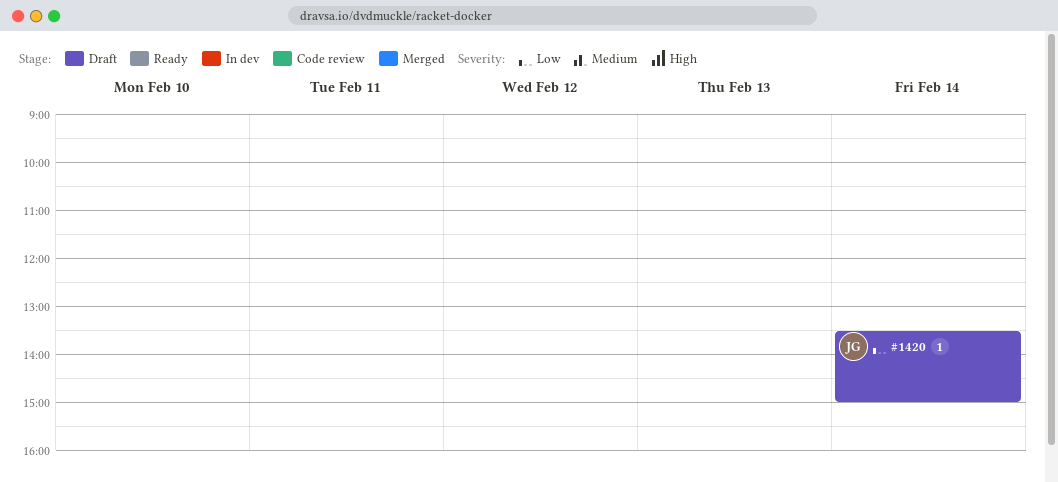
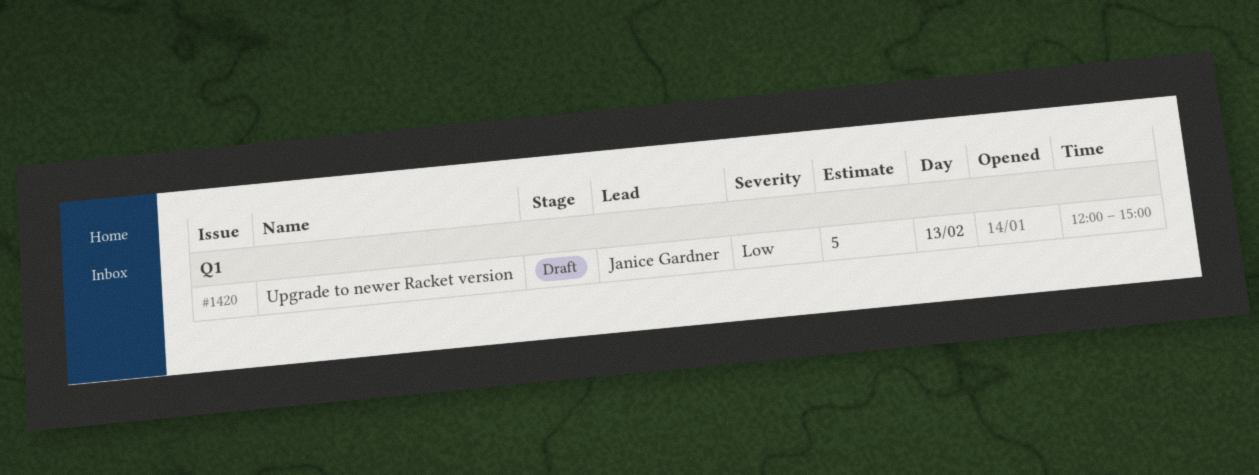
#1420, estimate: 1 -> 5
#1420, day: Feb 14 -> Feb 13
#1420, begins: 13:30 -> 12:00

